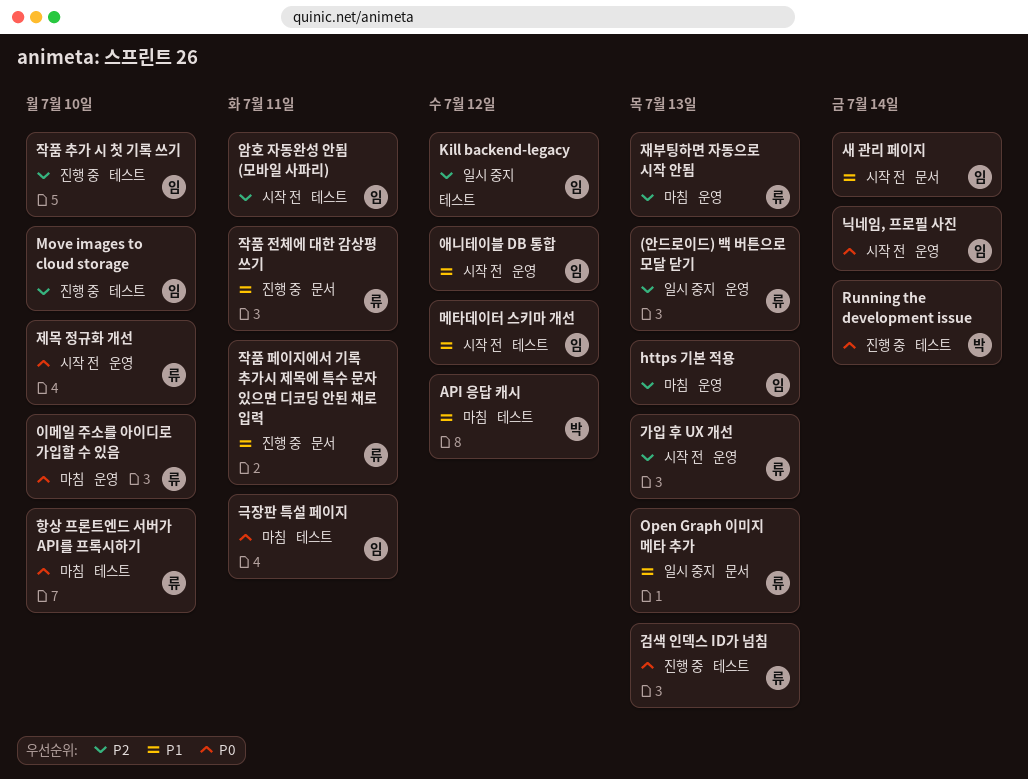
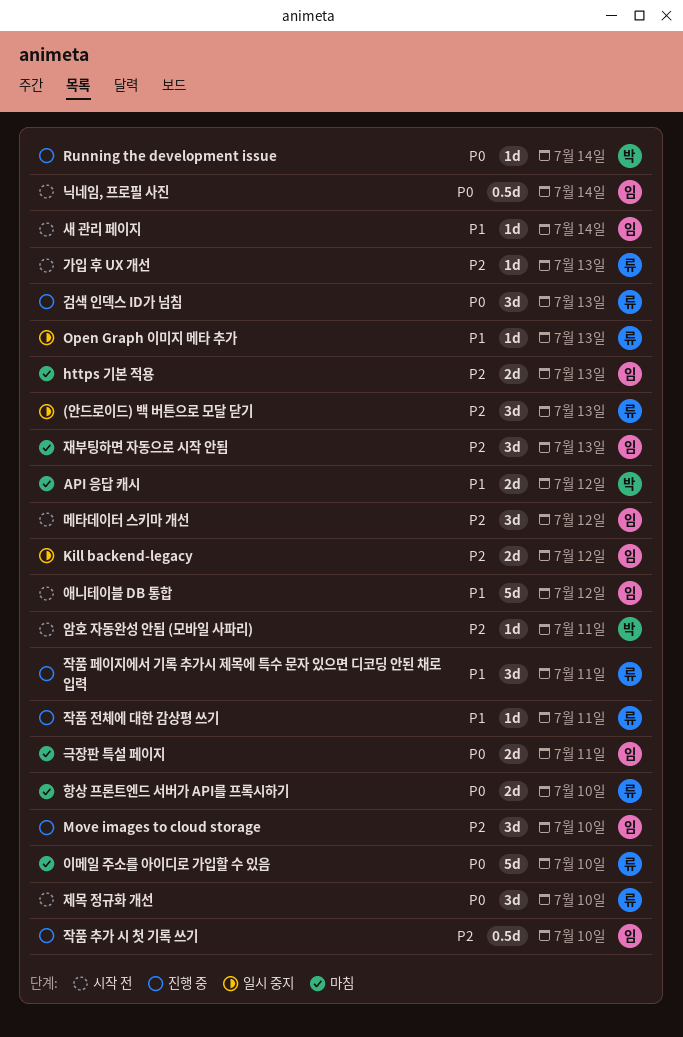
메타데이터 스키마 개선, priority: P1 -> P2
암호 자동완성 안됨 (모바일 사파리), owner: 임 -> 박
재부팅하면 자동으로 시작 안됨, owner: 류 -> 임

